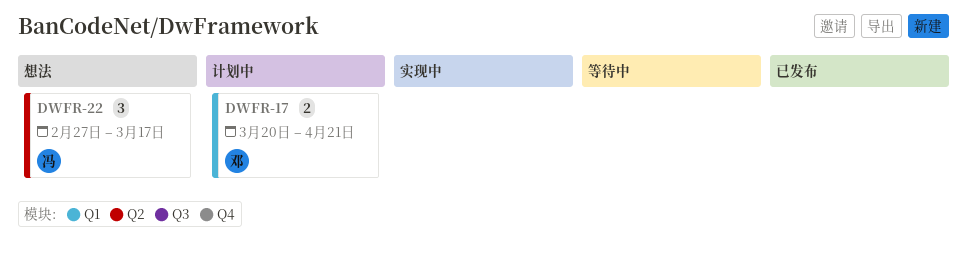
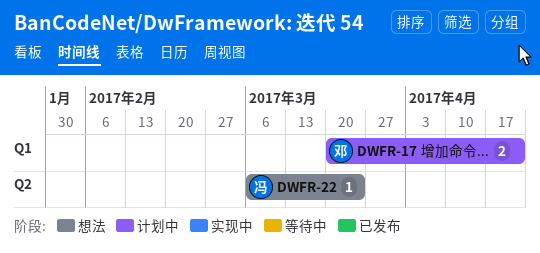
DWFR-22, estimate: 3 -> 1
DWFR-22, start: Feb 27 -> Mar 6
DWFR-22, due: Mar 17 -> Mar 24

